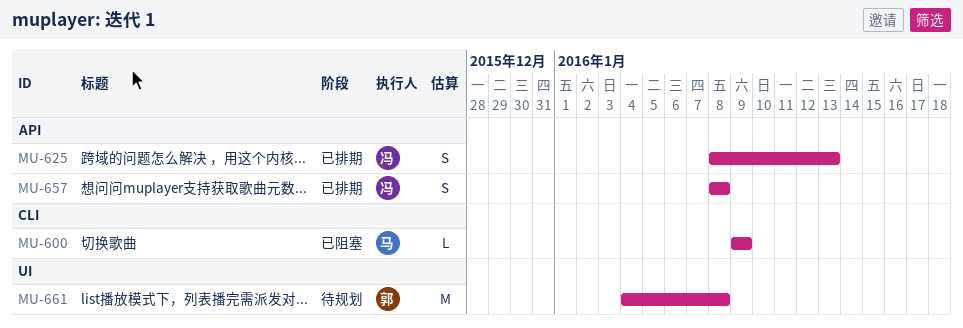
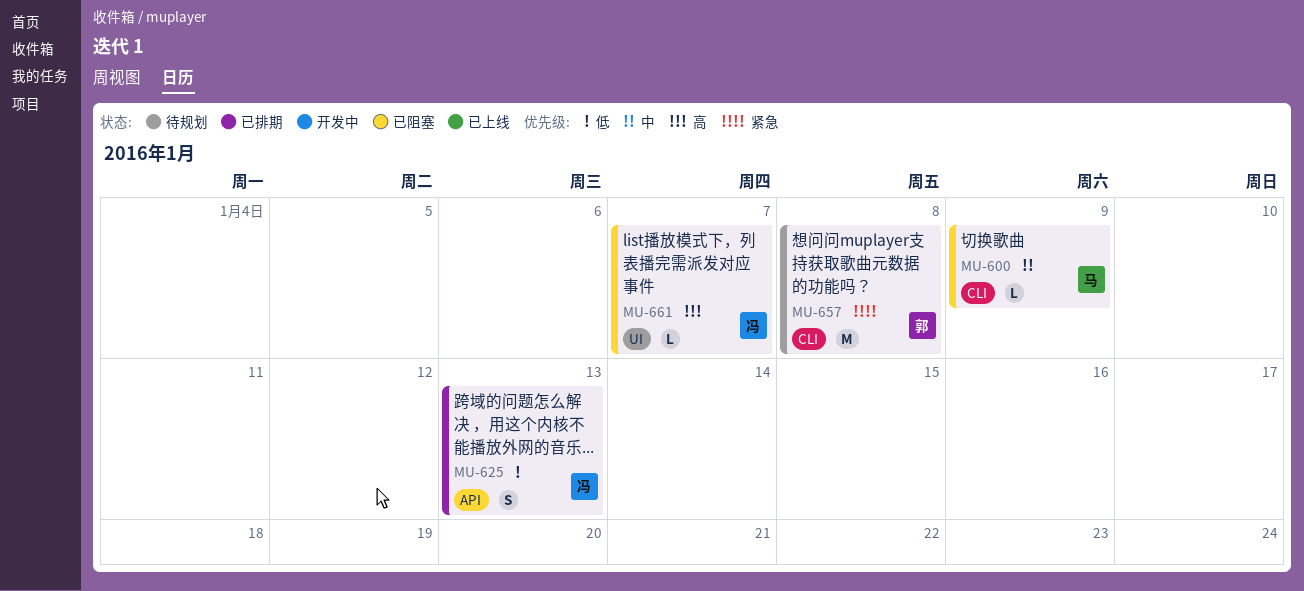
MU-657, status: 已排期 -> 待规划
MU-657, owner: 冯 -> 郭
MU-657, label: API -> CLI
MU-657, estimate: S -> M
MU-661, status: 待规划 -> 已阻塞
MU-661, owner: 郭 -> 冯
MU-661, estimate: M -> L
MU-661, due: Jan 8 -> Jan 7

